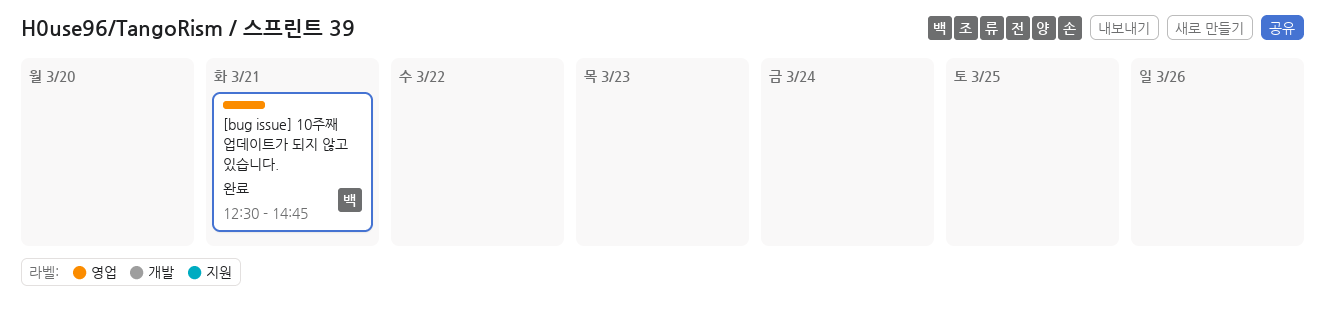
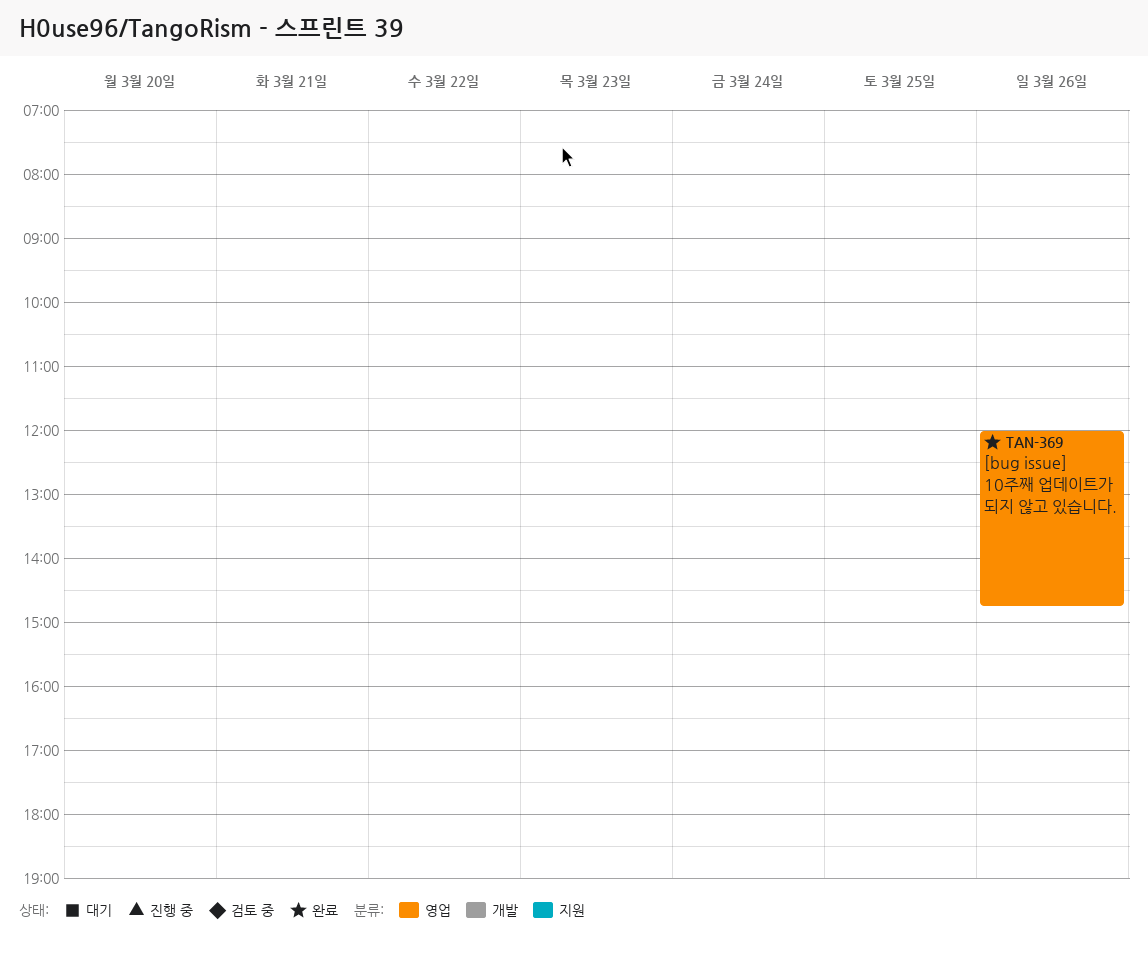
[bug issue] 10주째 업데이트가 되지 않고 있습니다., day: Mar 21 -> Mar 26
[bug issue] 10주째 업데이트가 되지 않고 있습니다., begins: 12:30 -> 12:00

